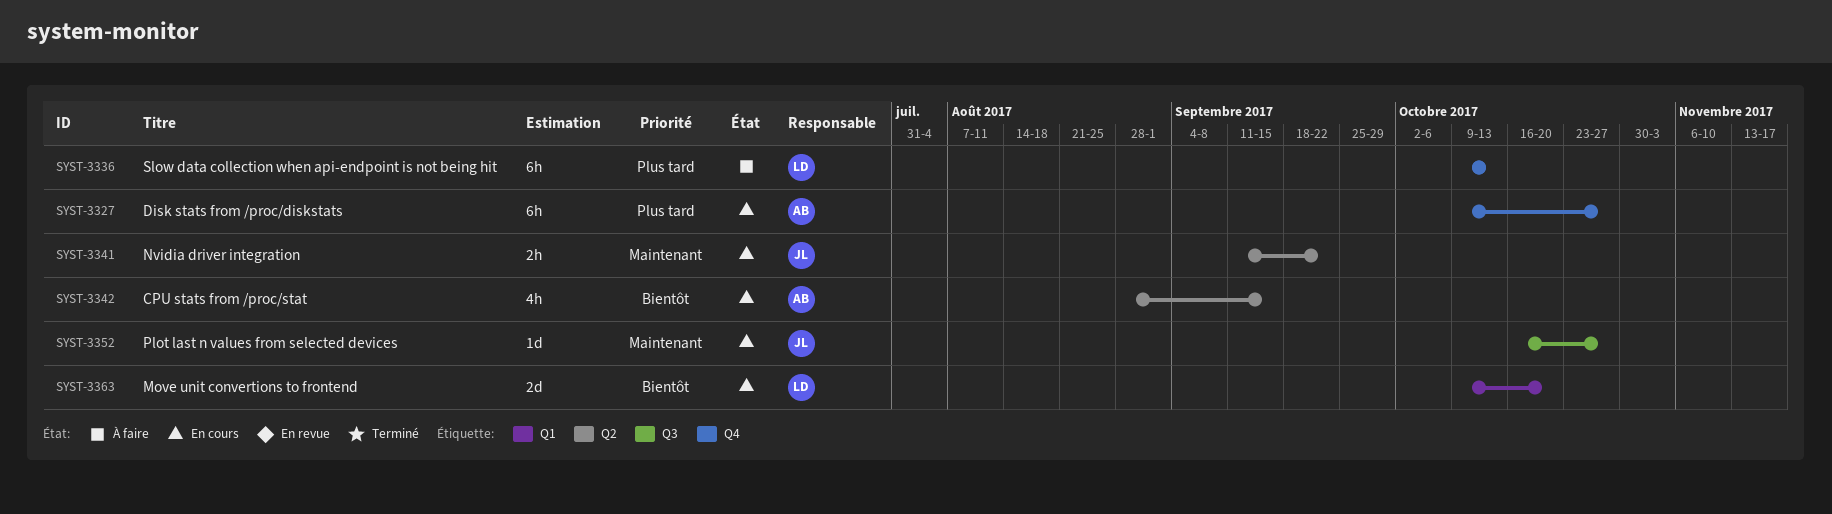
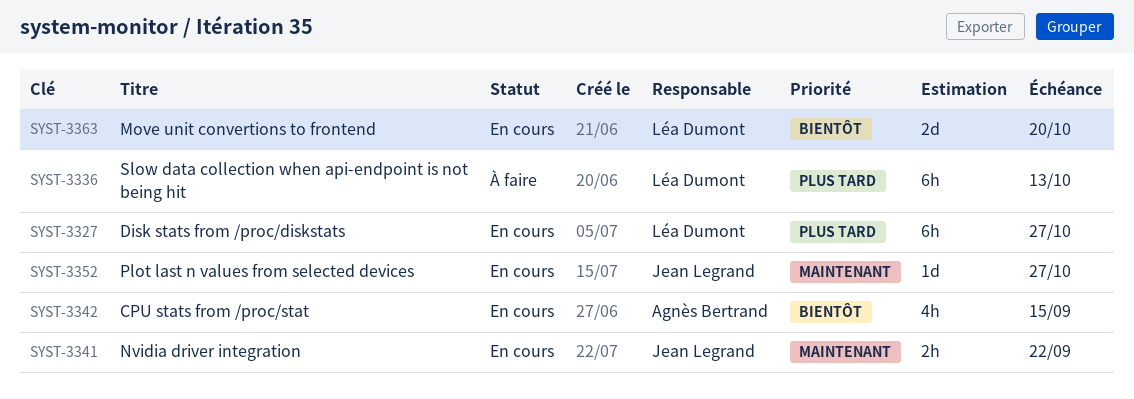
SYST-3327, owner: Agnès Bertrand -> Léa Dumont

